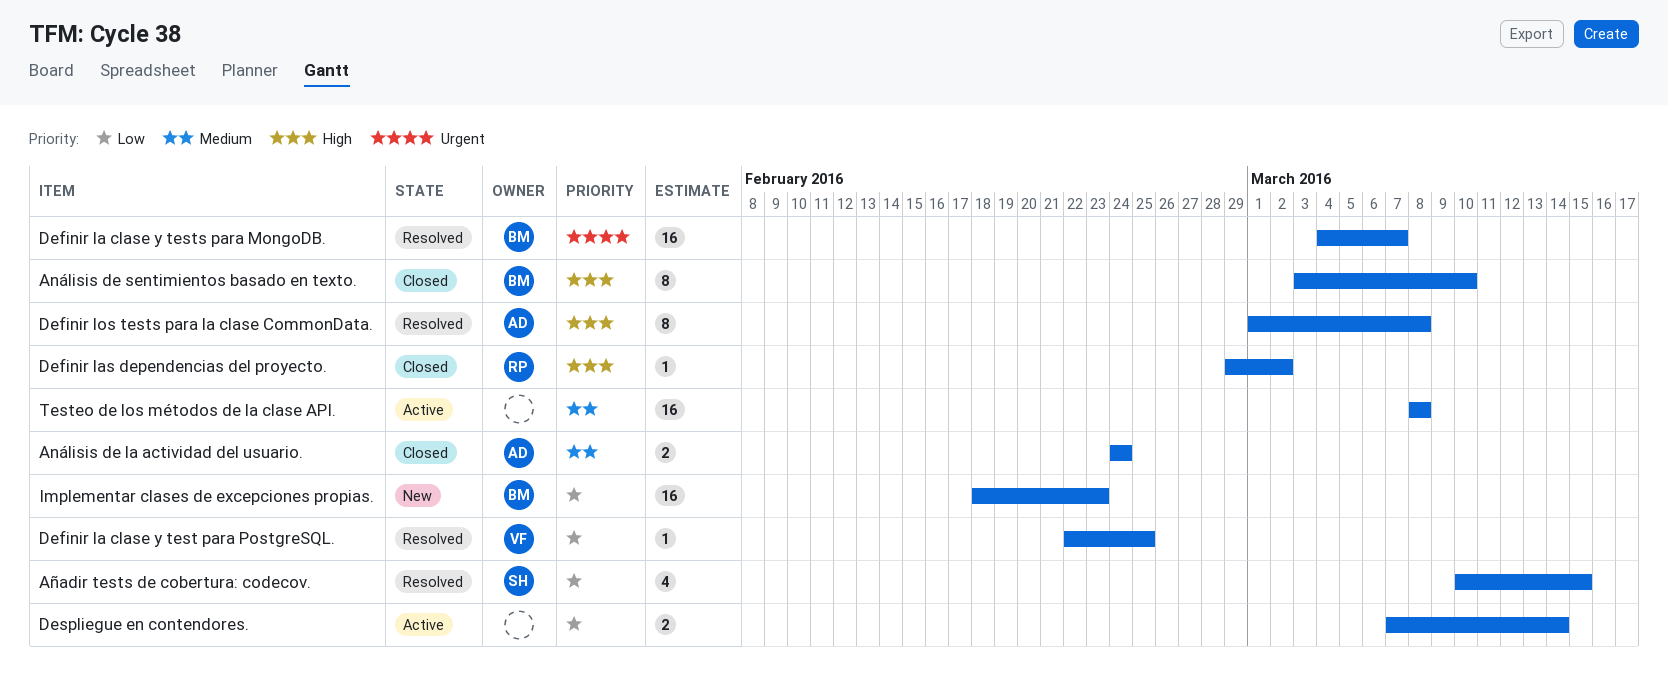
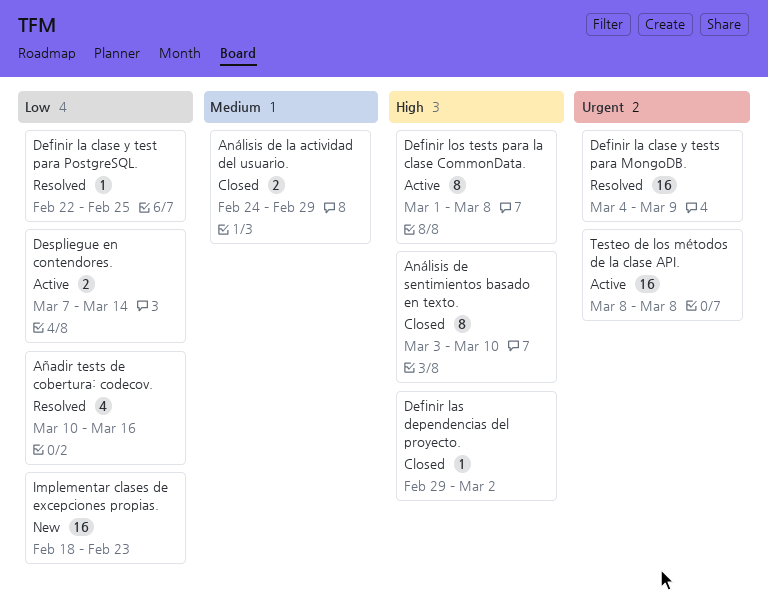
Análisis de la actividad del usuario., due: Feb 24 -> Feb 29
Añadir tests de cobertura: codecov., due: Mar 15 -> Mar 16
Definir la clase y tests para MongoDB., due: Mar 7 -> Mar 9
Definir los tests para la clase CommonData., status: Resolved -> Active
Testeo de los métodos de la clase API., priority: Medium -> Urgent

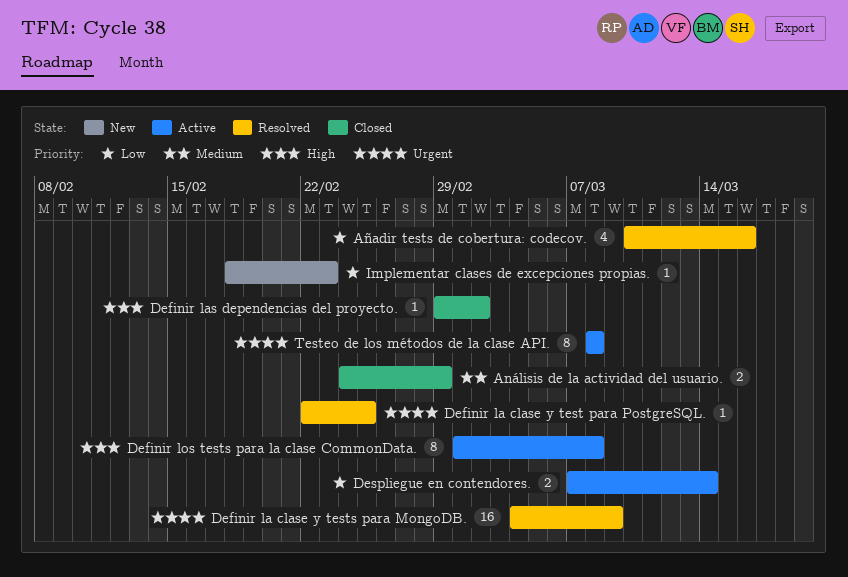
Análisis de sentimientos basado en texto.: present -> none
Definir la clase y test para PostgreSQL., priority: Low -> Urgent
Implementar clases de excepciones propias., estimate: 16 -> 1
Testeo de los métodos de la clase API., estimate: 16 -> 8

